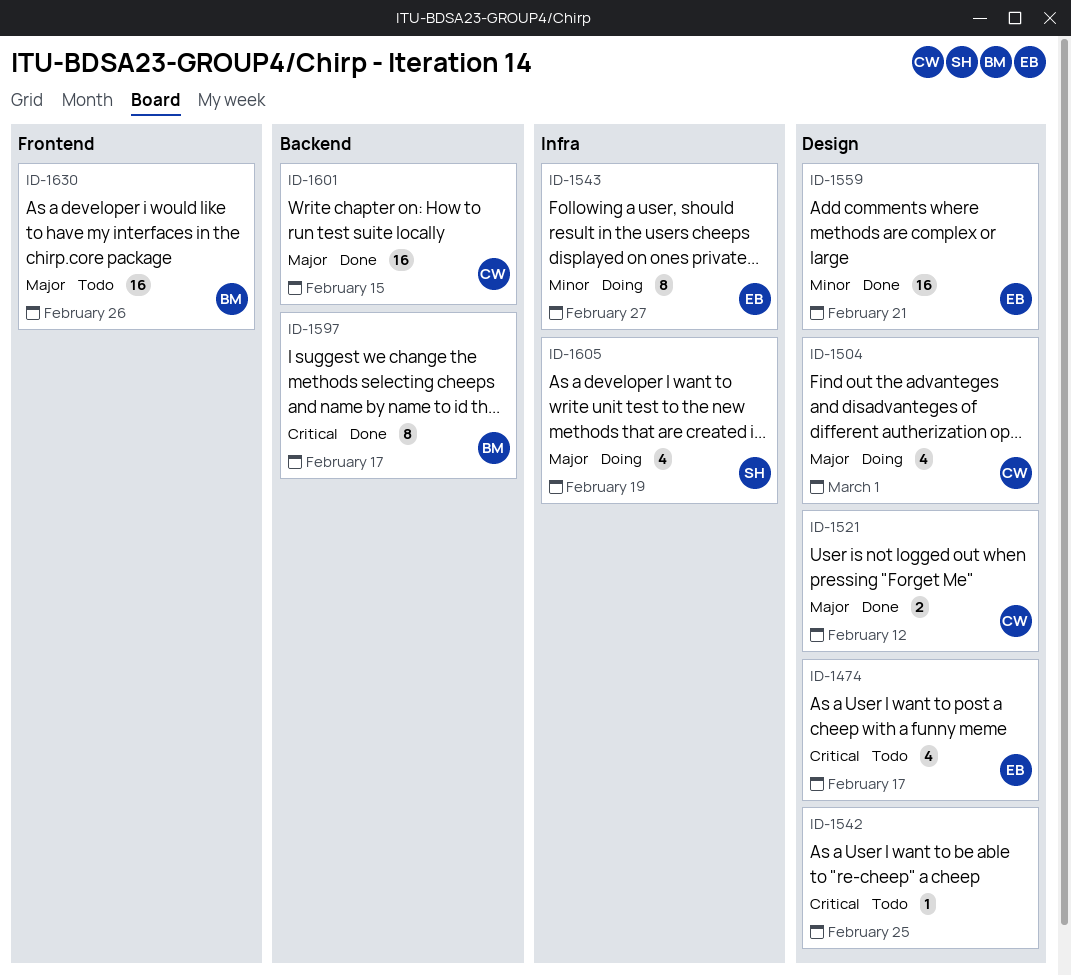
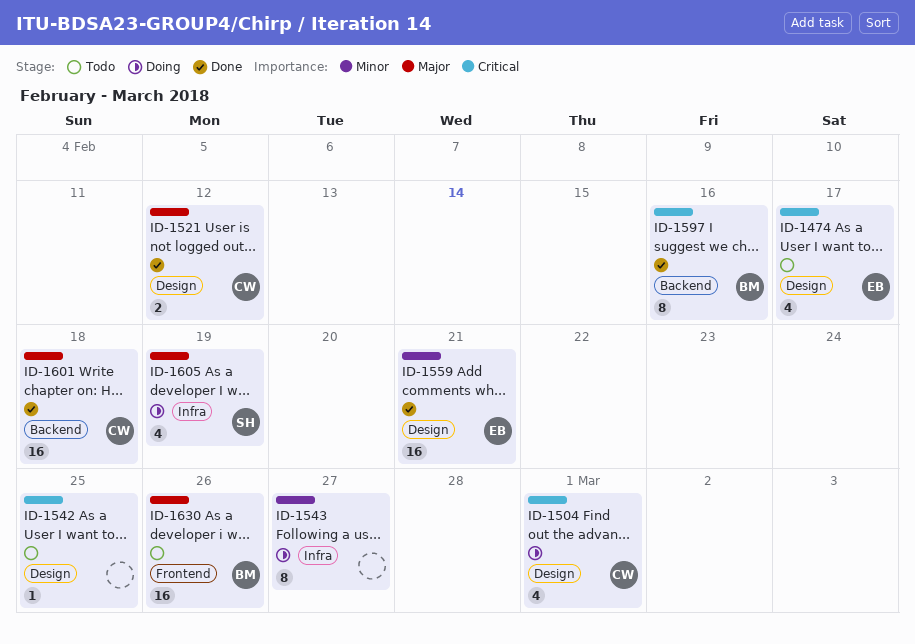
ID-1504, priority: Major -> Critical
ID-1543, owner: EB -> none
ID-1597, due: Feb 17 -> Feb 16
ID-1601, due: Feb 15 -> Feb 18

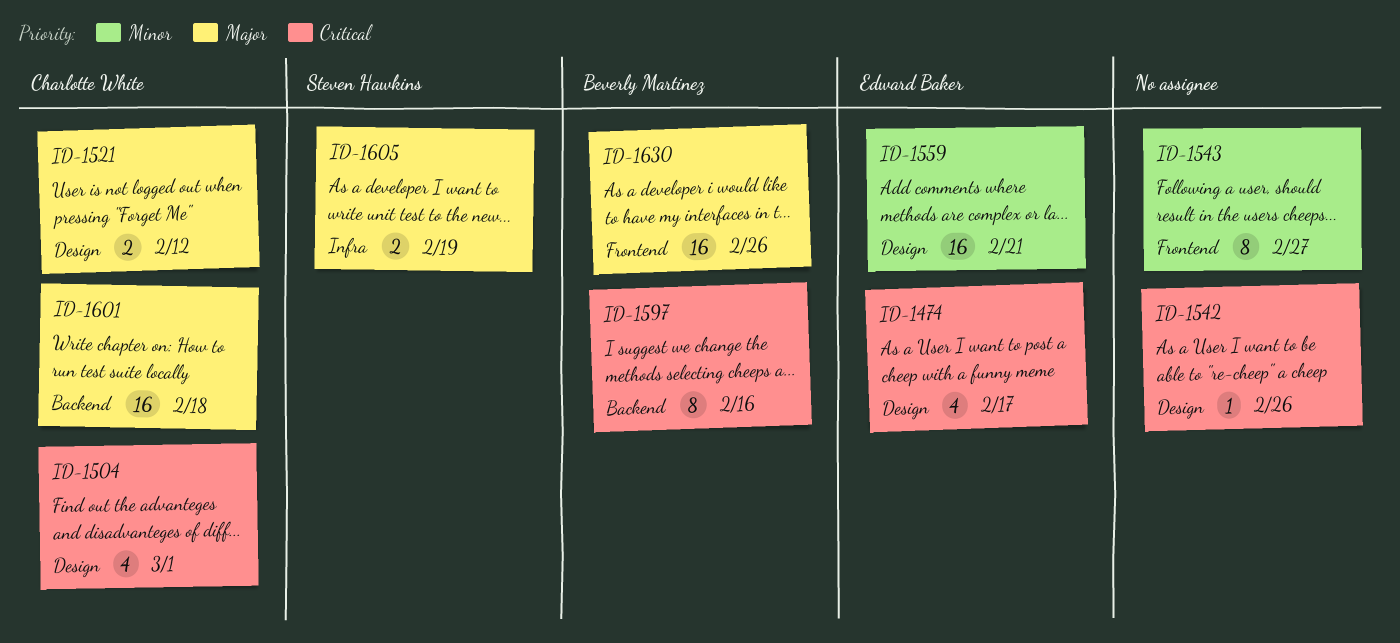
ID-1542, due: Feb 25 -> Feb 26
ID-1543, label: Infra -> Frontend
ID-1605, estimate: 4 -> 2

